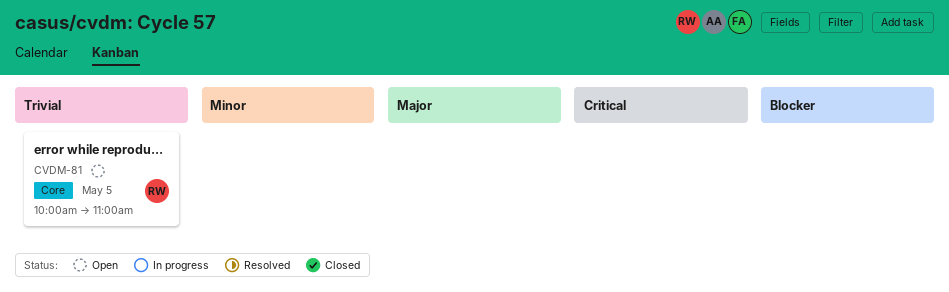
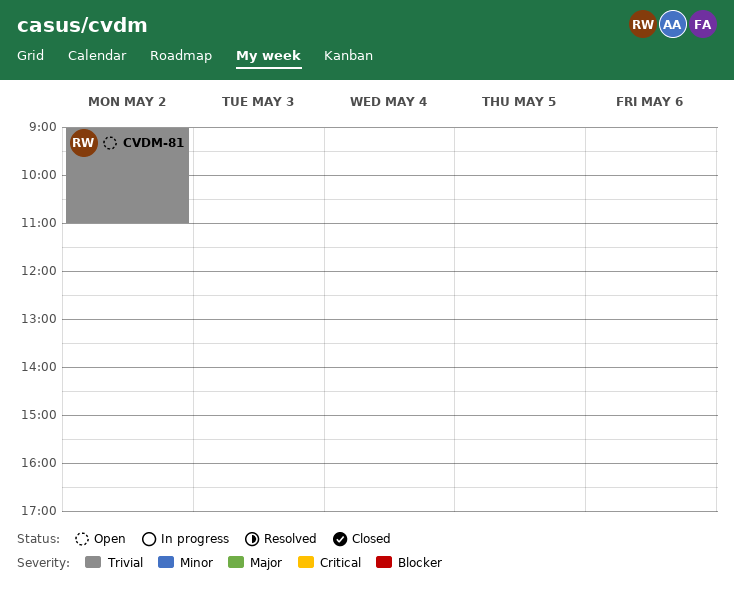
CVDM-81, day: May 5 -> May 2
CVDM-81, begins: 10:00 -> 09:00

